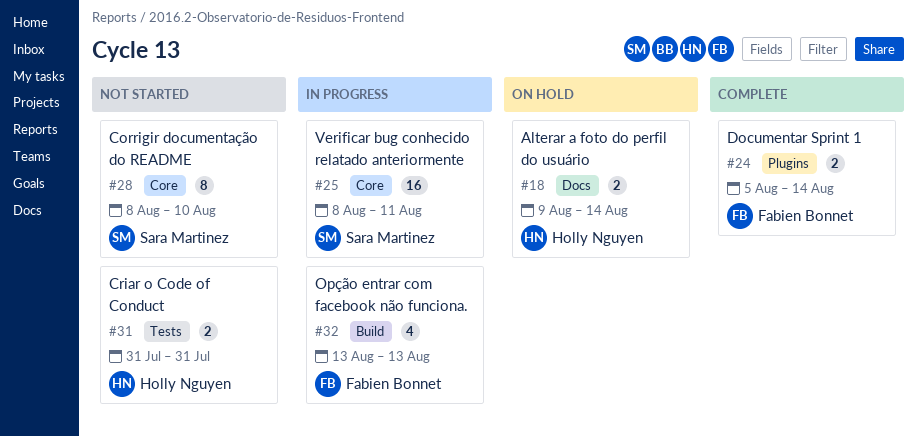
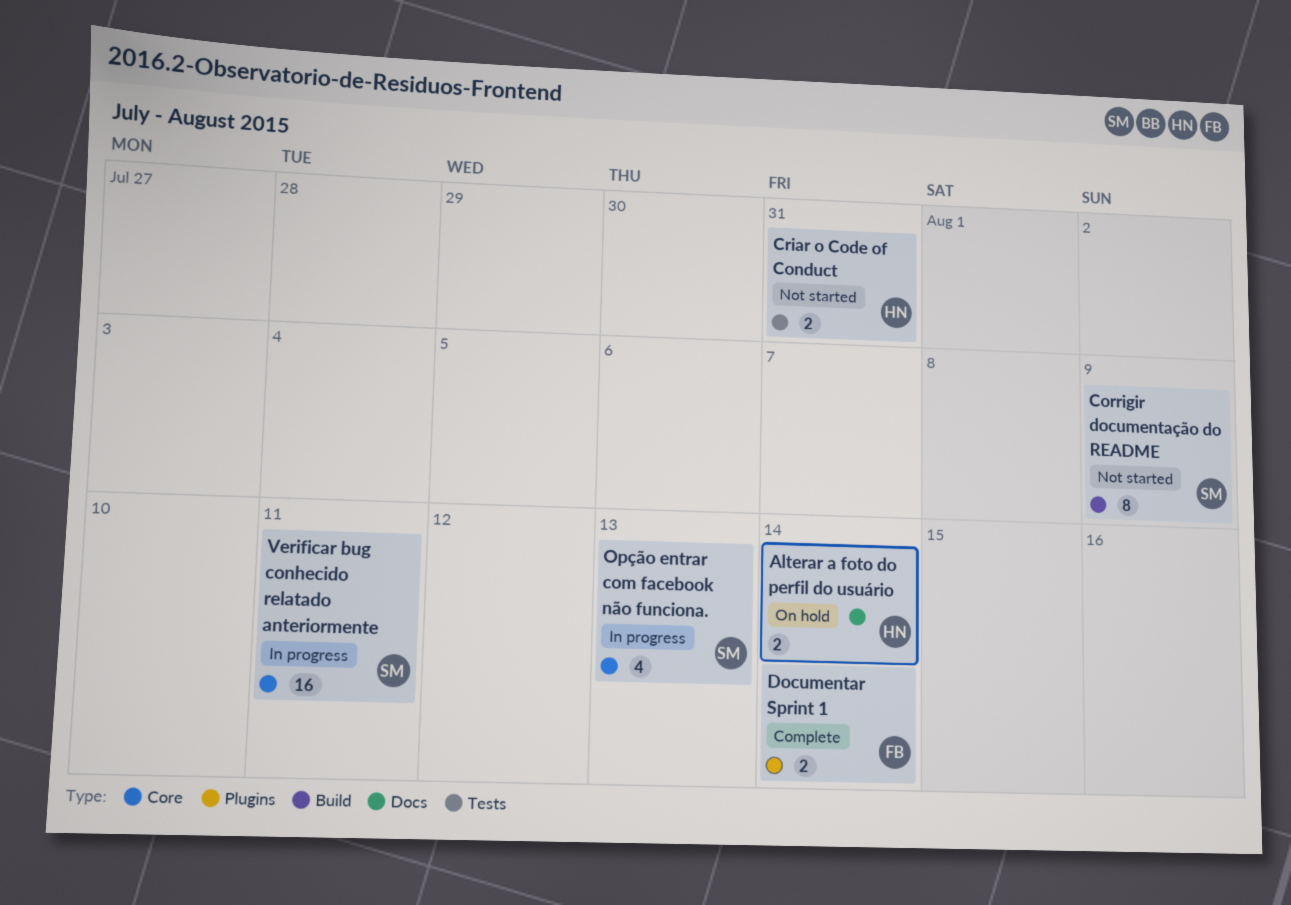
Corrigir documentação do README, label: Core -> Build
Corrigir documentação do README, due: Aug 10 -> Aug 9
Opção entrar com facebook não funciona., owner: Fabien Bonnet -> Sara Martinez
Opção entrar com facebook não funciona., label: Build -> Core

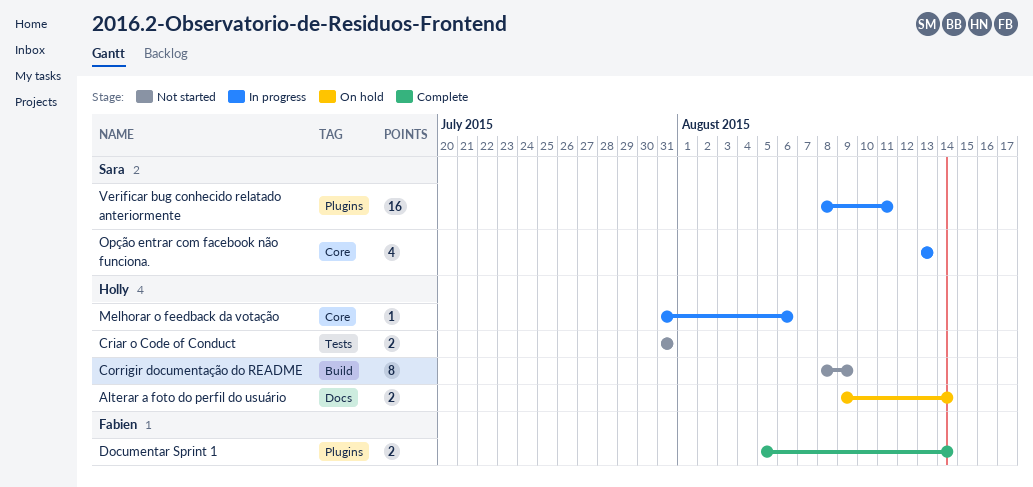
Corrigir documentação do README, owner: Sara -> Holly
Melhorar o feedback da votação: none -> present
Verificar bug conhecido relatado anteriormente, label: Core -> Plugins

